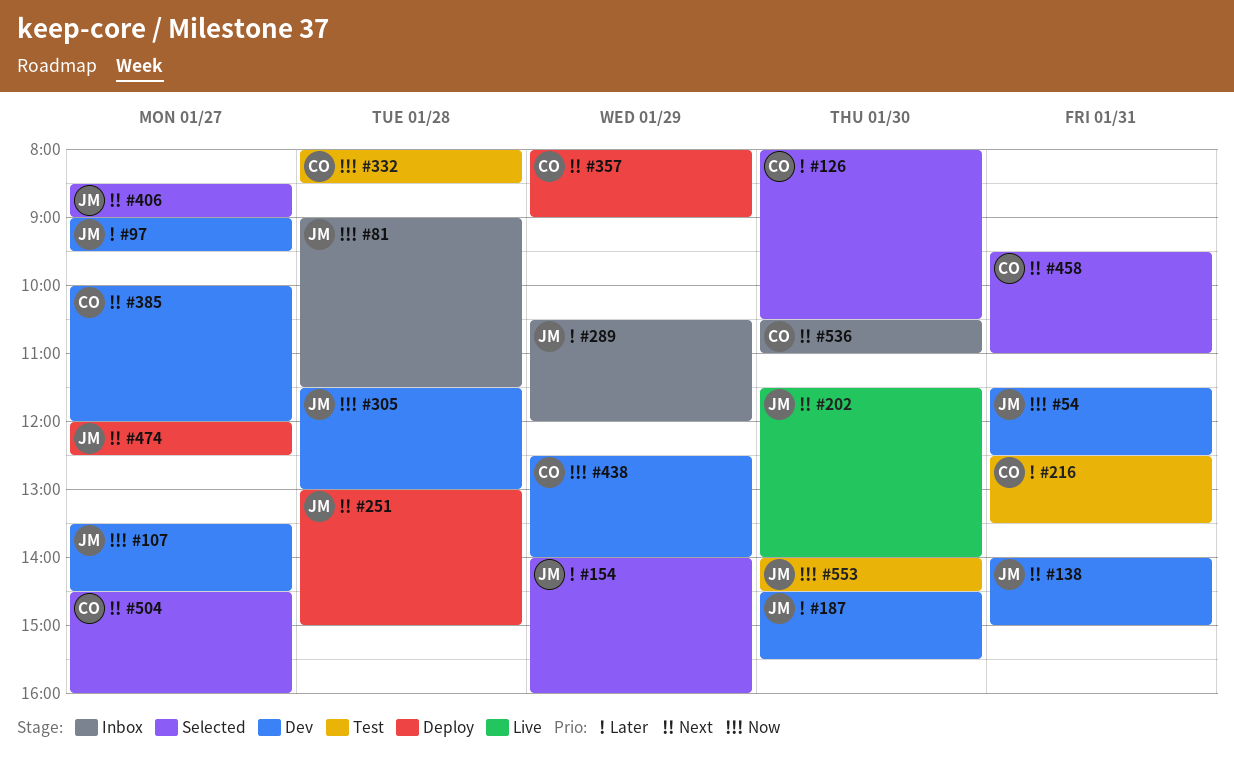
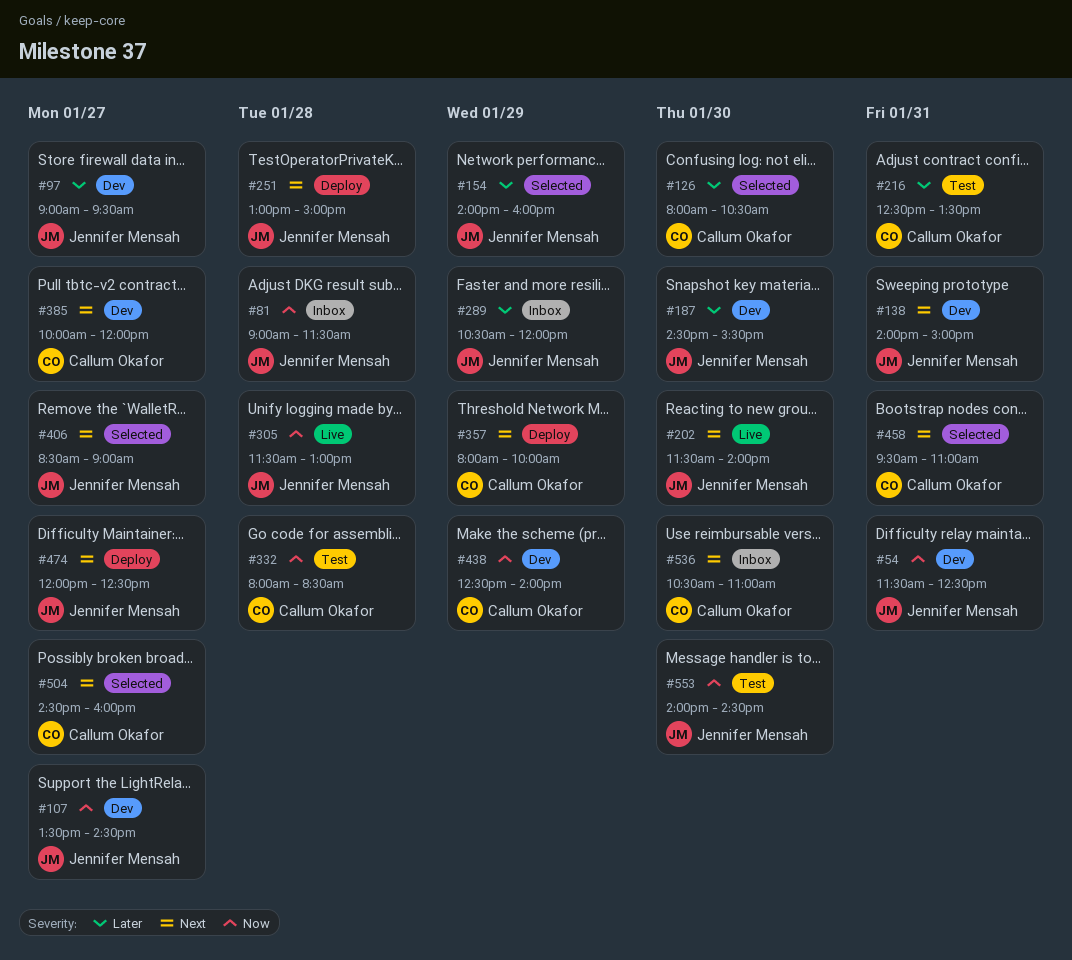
#305, status: Dev -> Live
#357, ends: 09:00 -> 10:00

